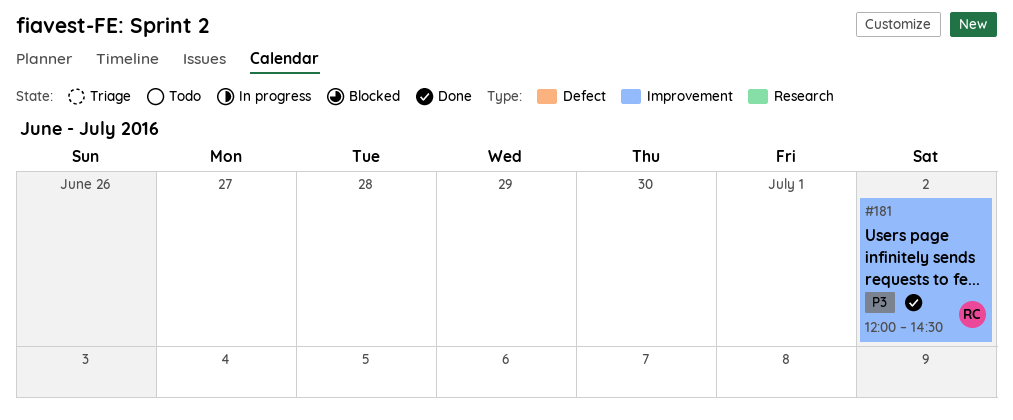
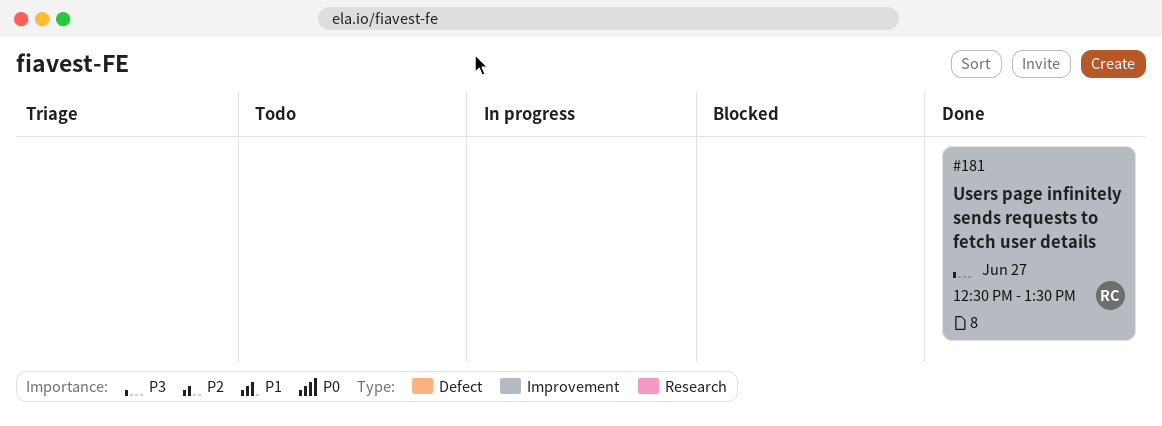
#181, day: Jul 2 -> Jun 27
#181, begins: 12:00 -> 12:30
#181, ends: 14:30 -> 13:30

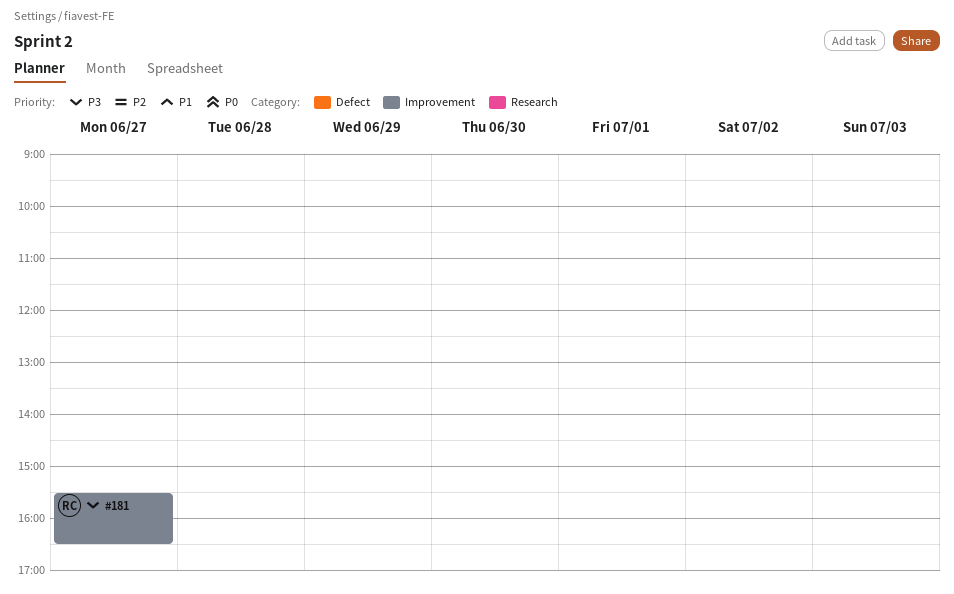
#181, begins: 12:30 -> 15:30
#181, ends: 13:30 -> 16:30

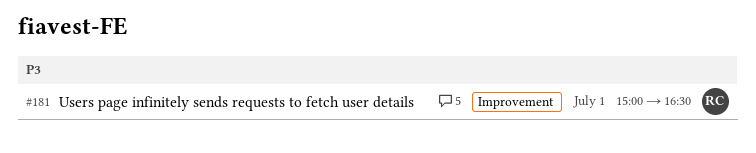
#181, day: Jun 27 -> Jul 1
#181, begins: 15:30 -> 15:00

